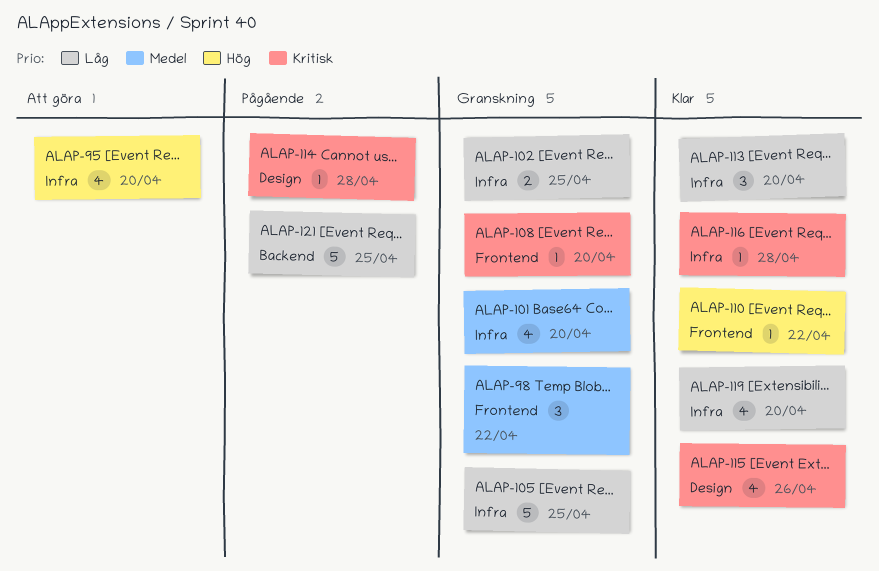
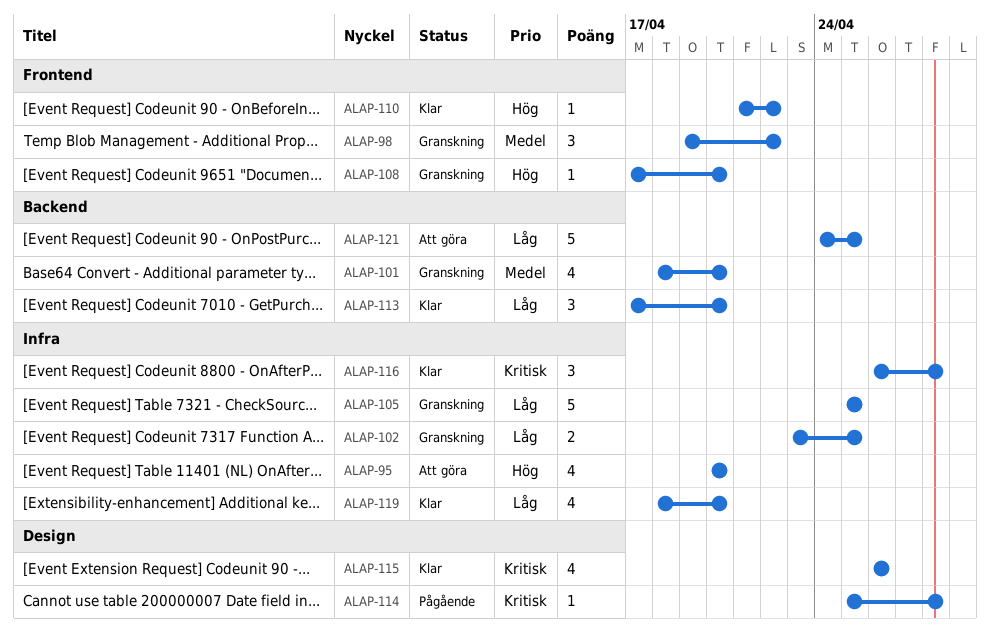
ALAP-101, label: Infra -> Backend
ALAP-108, priority: Kritisk -> Hög
ALAP-113, label: Infra -> Backend
ALAP-116, estimate: 1 -> 3
ALAP-121, status: Pågående -> Att göra

